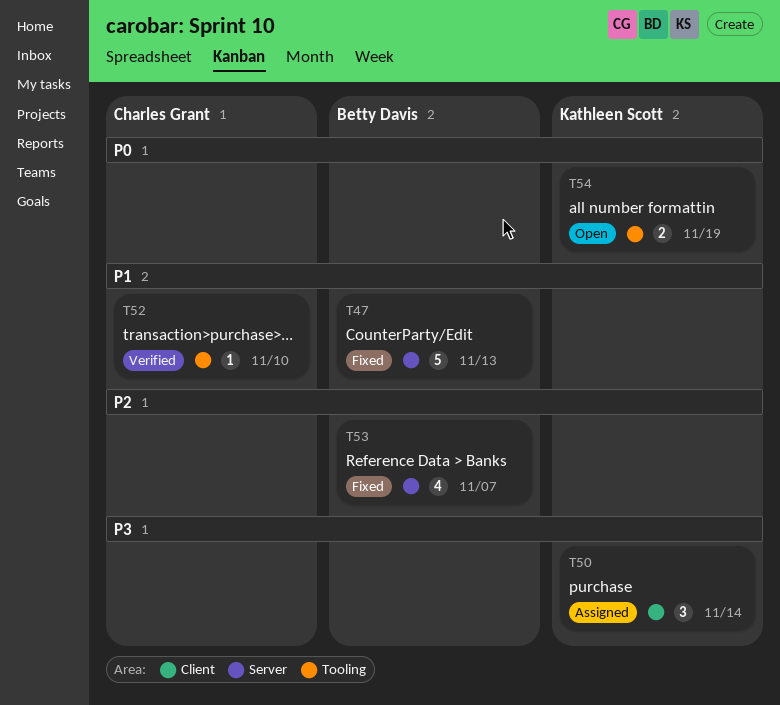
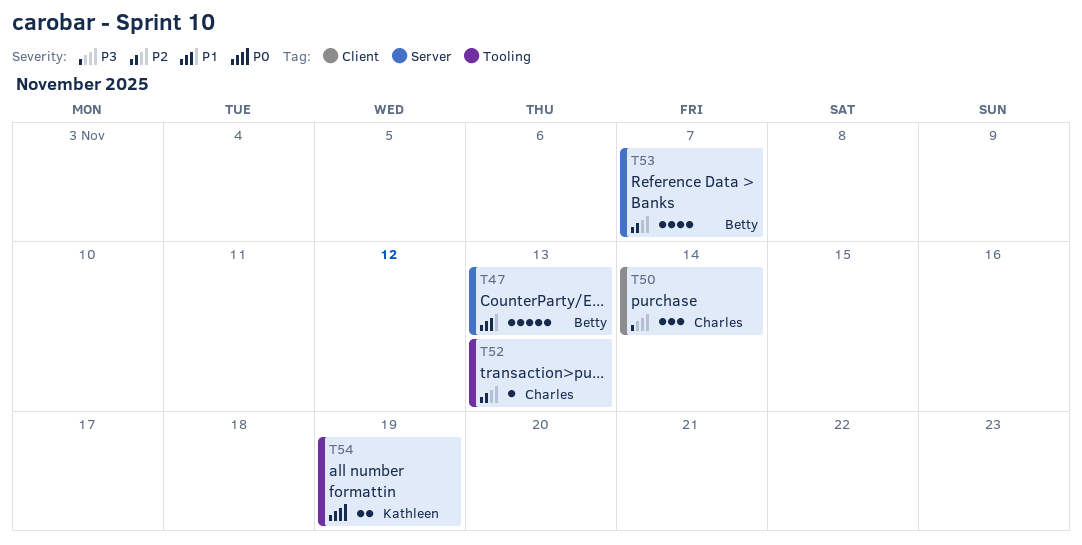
T50, owner: Kathleen Scott -> Charles Grant
T52, priority: P1 -> P2
T52, due: Nov 10 -> Nov 13

